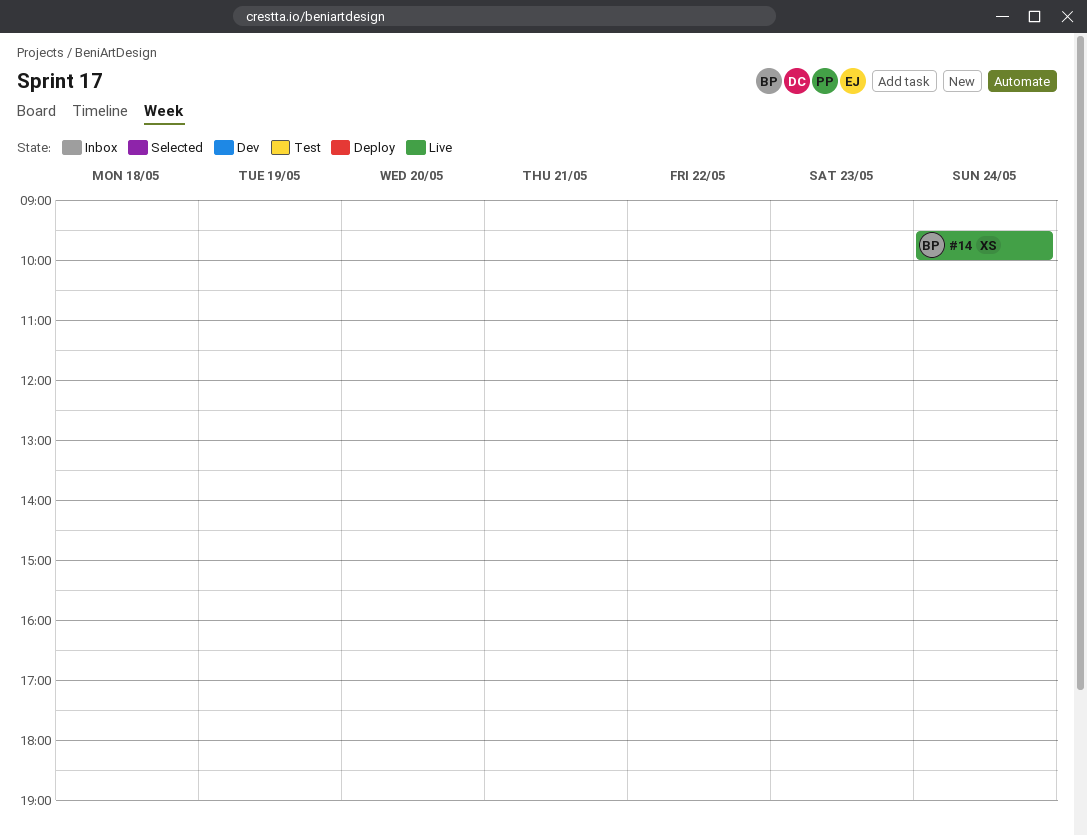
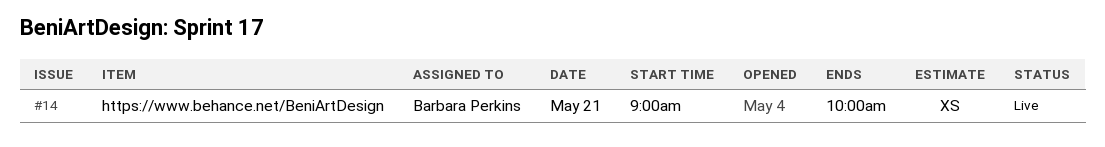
#14, day: May 24 -> May 21
#14, begins: 09:30 -> 09:00

